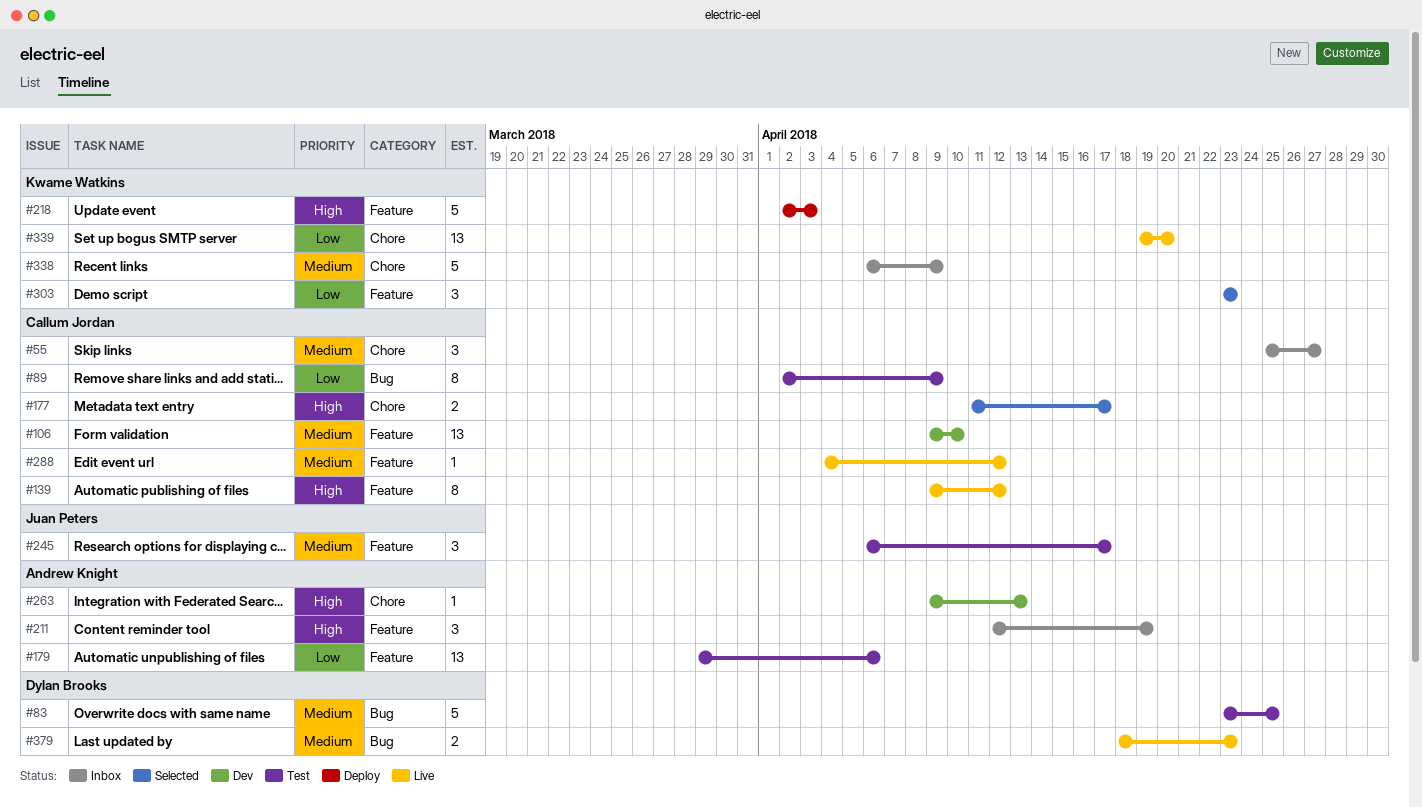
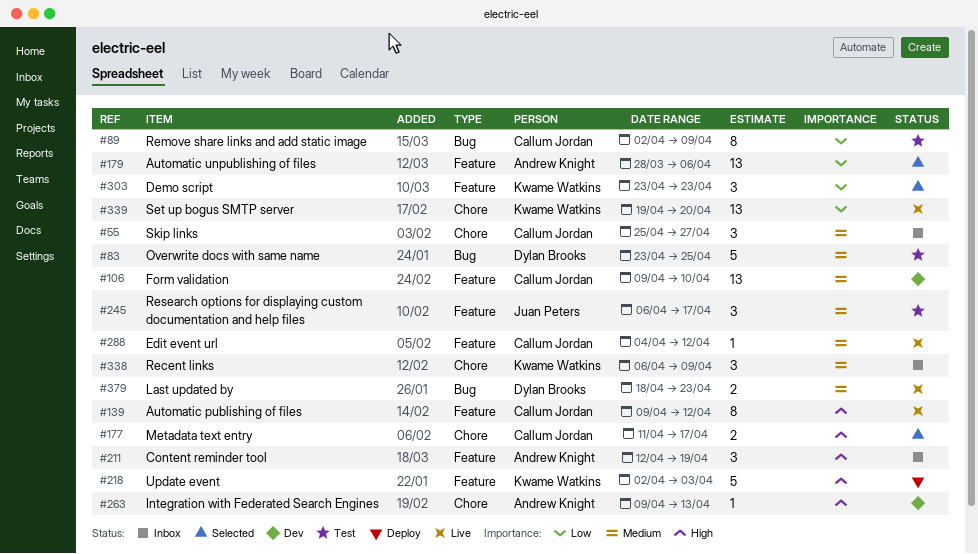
#179, status: Test -> Selected
#179, start: Mar 29 -> Mar 28
#338, estimate: 5 -> 3

